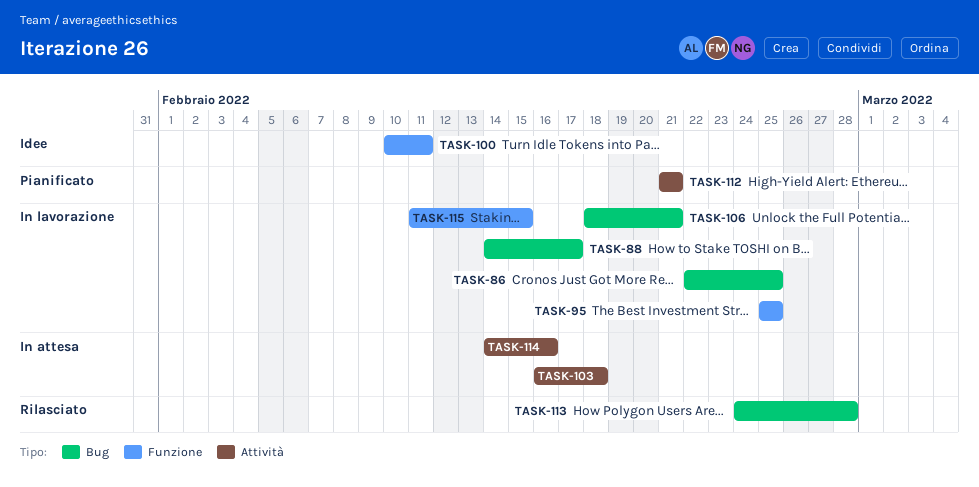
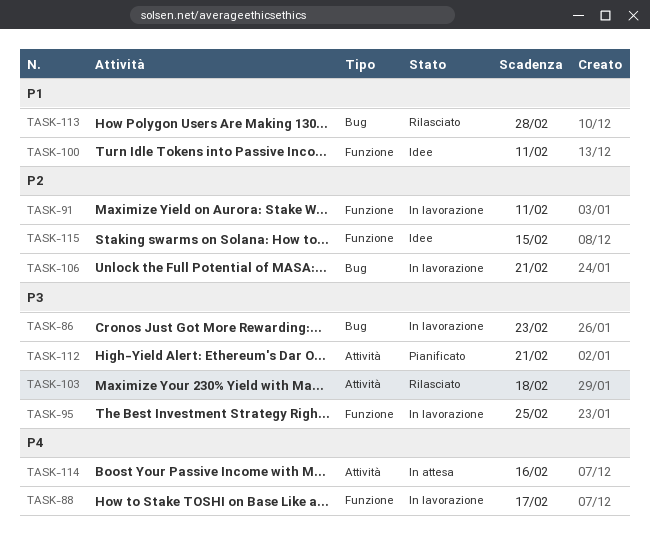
TASK-86, due: Feb 25 -> Feb 23
TASK-88, label: Bug -> Funzione
TASK-91: none -> present
TASK-103, status: In attesa -> Rilasciato
TASK-115, status: In lavorazione -> Idee

